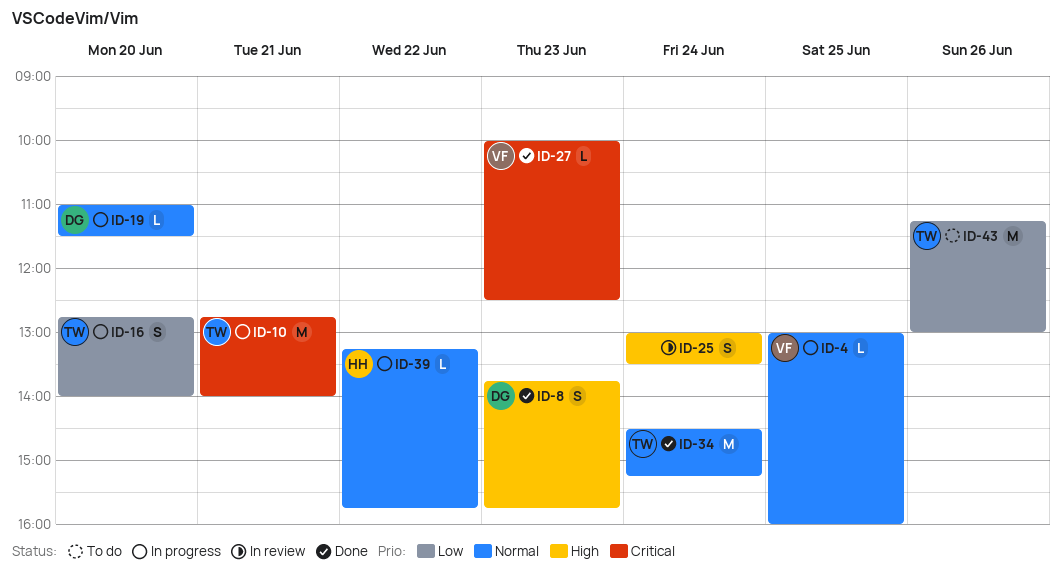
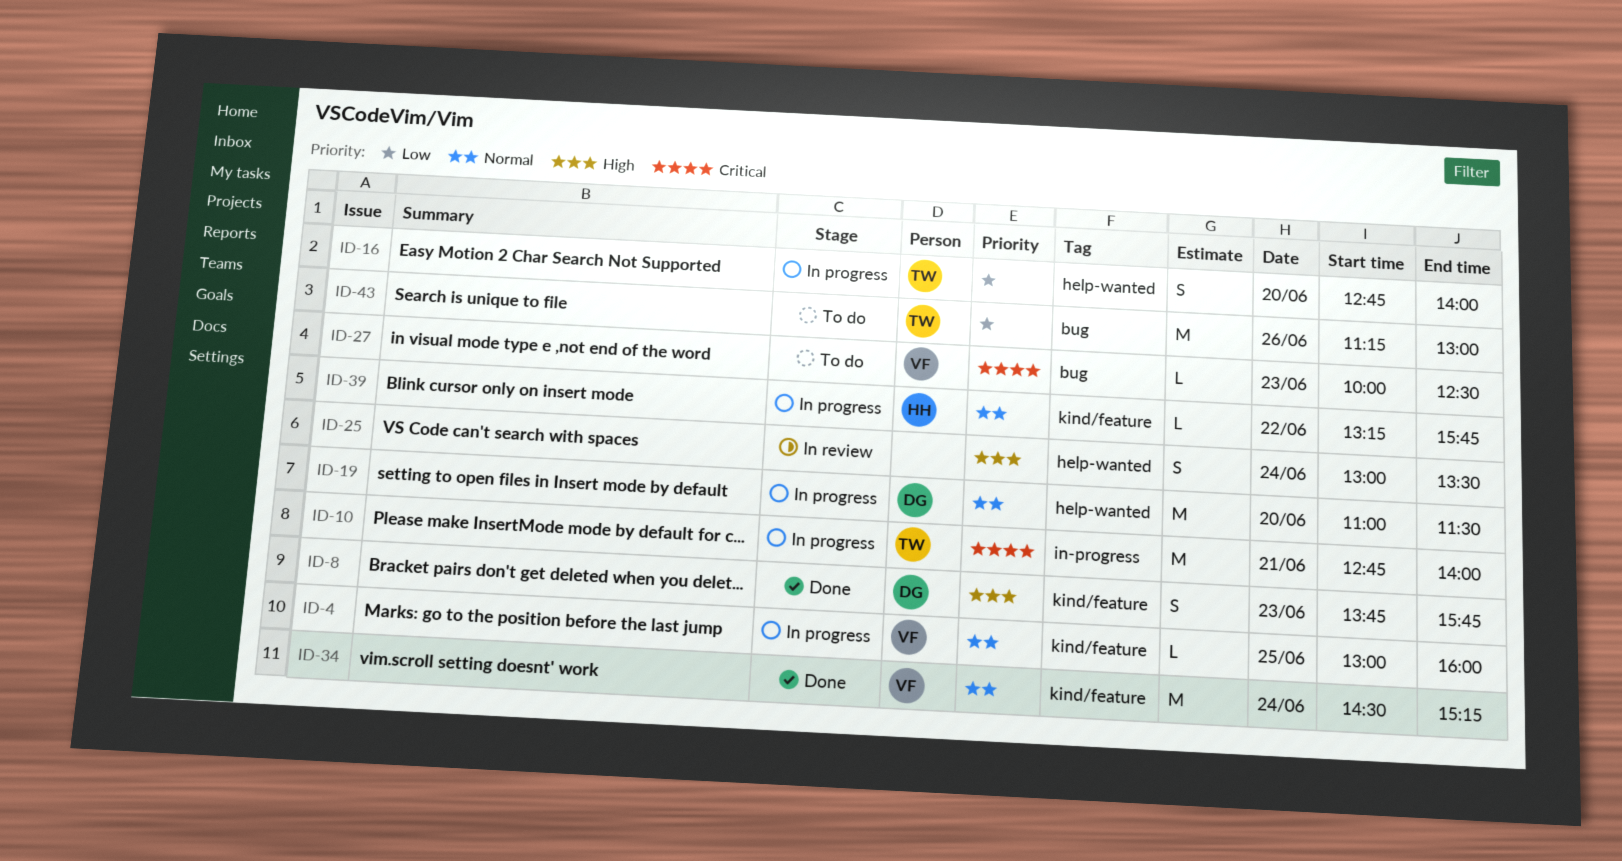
ID-19, estimate: L -> M
ID-27, status: Done -> To do
ID-34, owner: TW -> VF

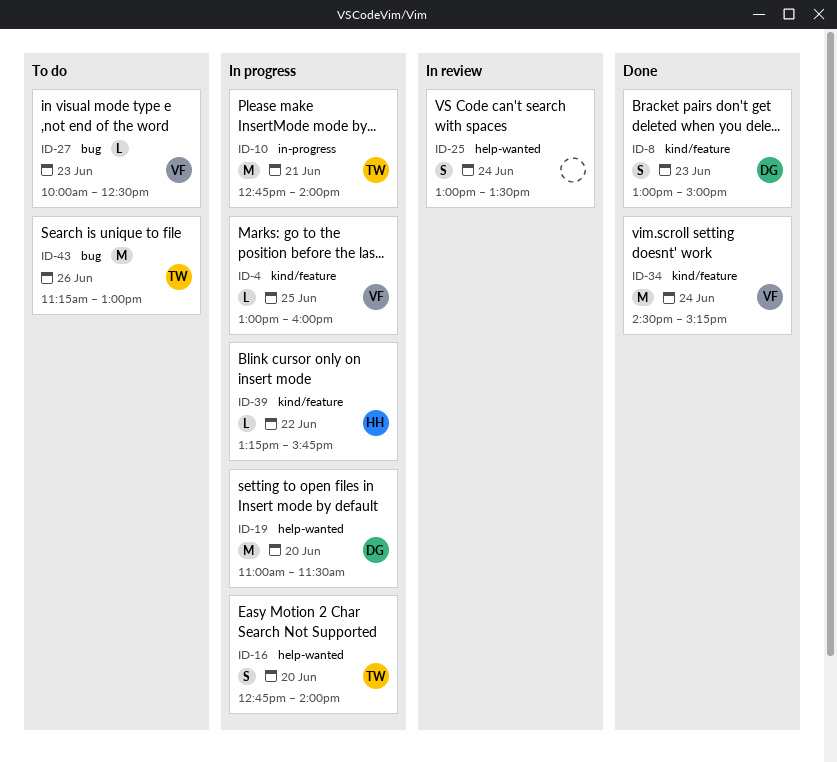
ID-8, begins: 13:45 -> 13:00
ID-8, ends: 15:45 -> 15:00

